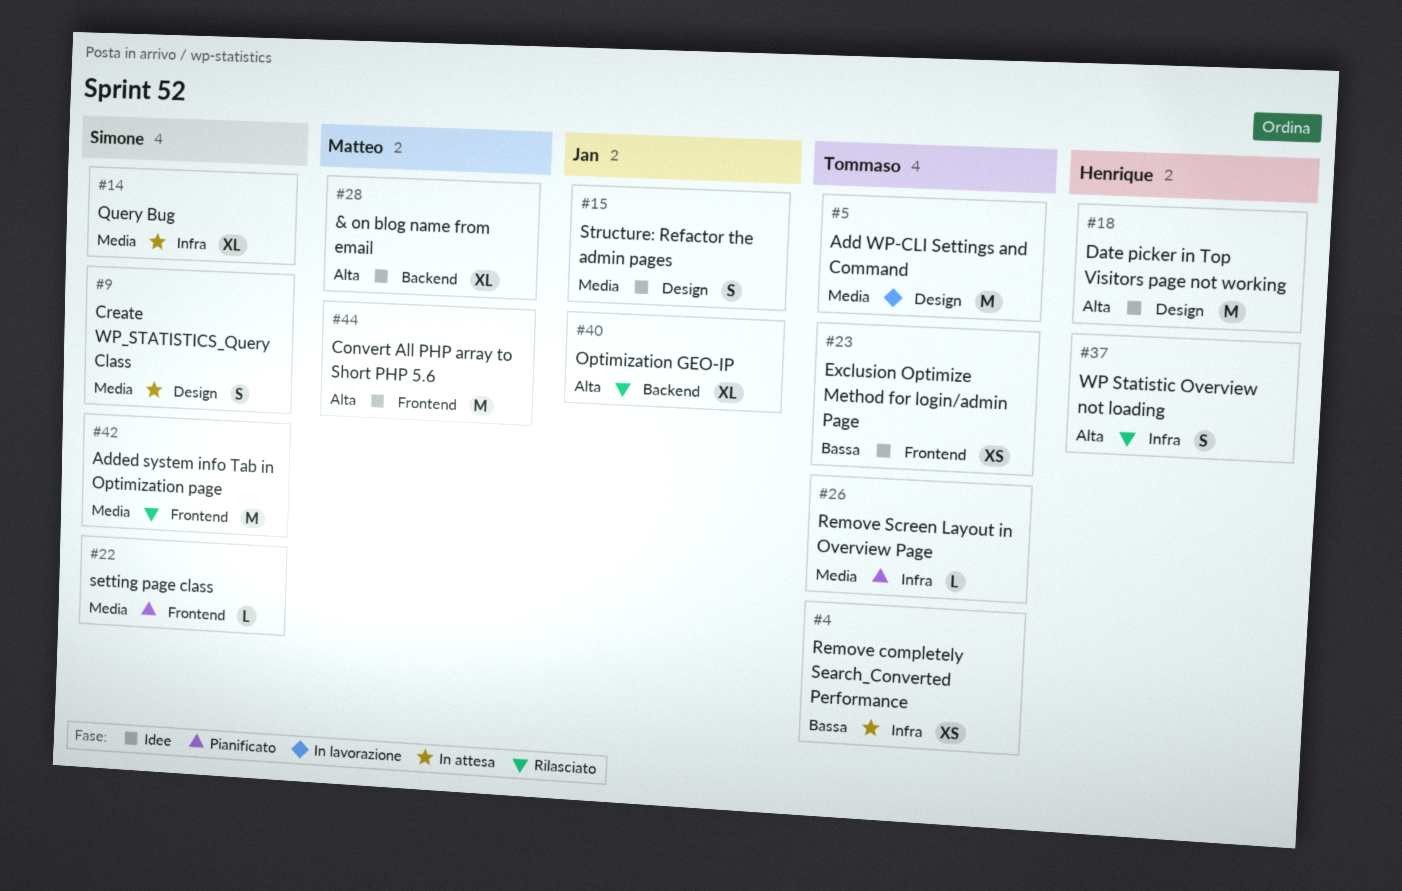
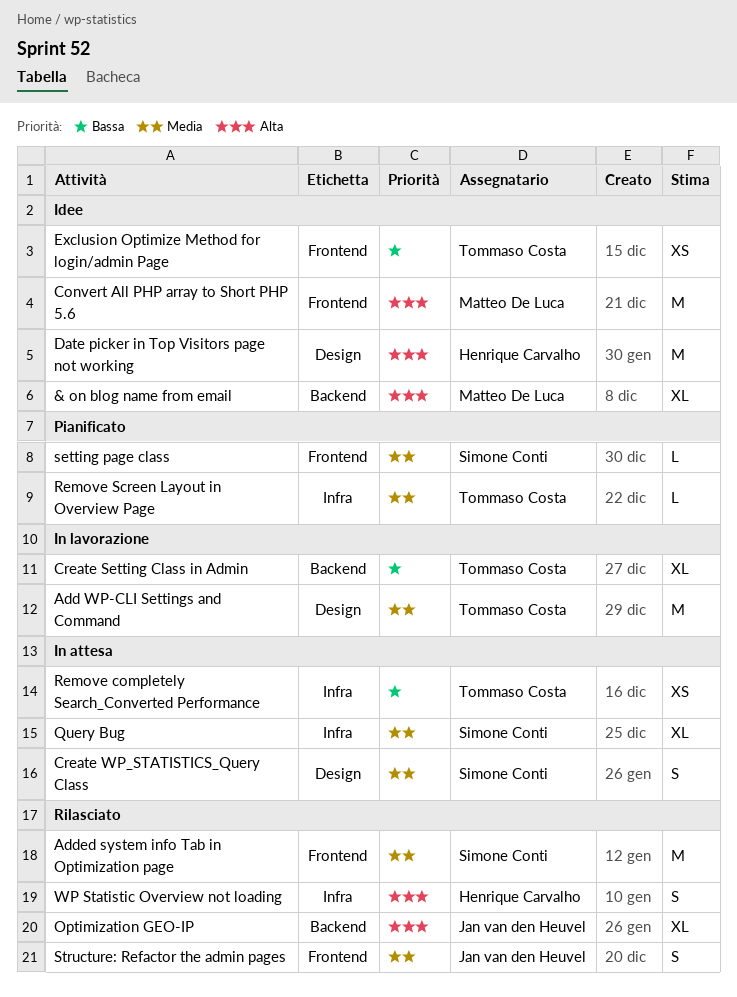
Create Setting Class in Admin: none -> present
Structure: Refactor the admin pages, status: Idee -> Rilasciato
Structure: Refactor the admin pages, label: Design -> Frontend

